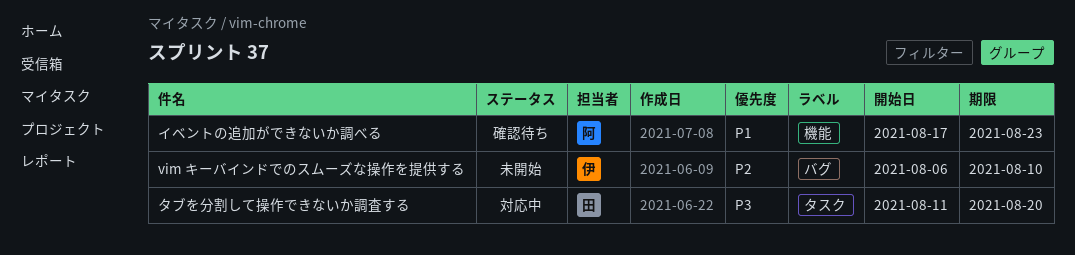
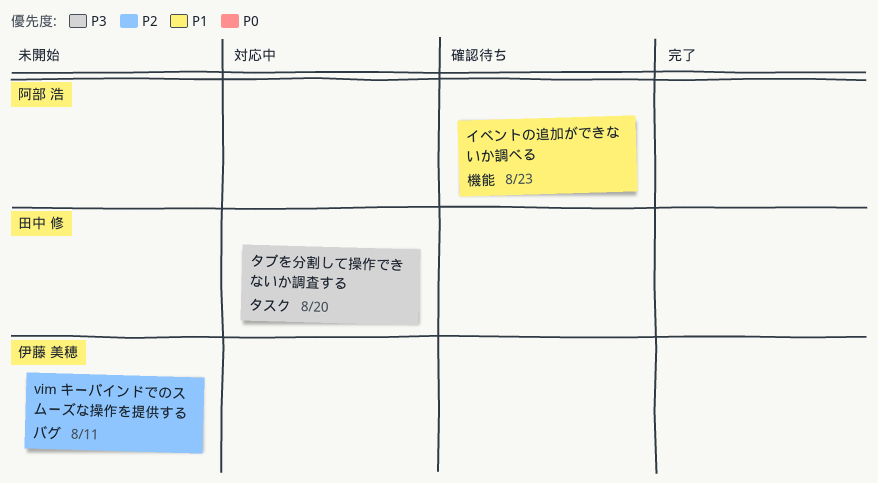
vim キーバインドでのスムーズな操作を提供する, due: Aug 10 -> Aug 11

